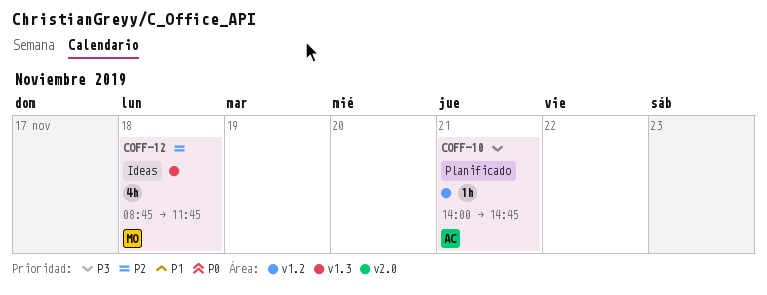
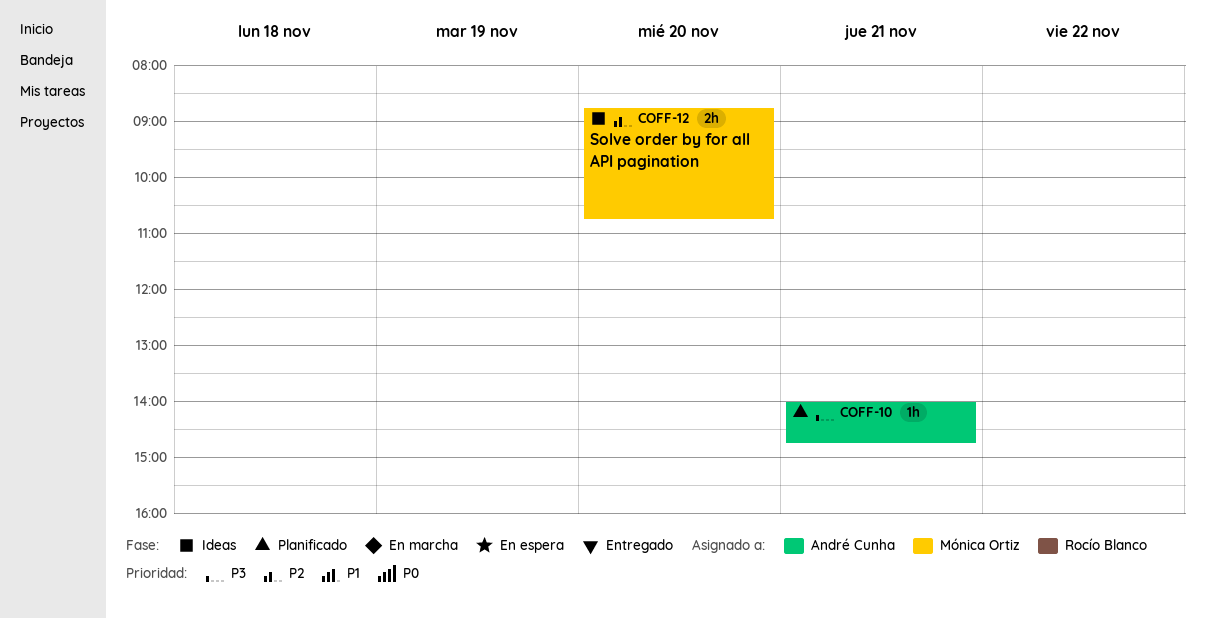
COFF-12, estimate: 4h -> 2h
COFF-12, day: Nov 18 -> Nov 20
COFF-12, ends: 11:45 -> 10:45

